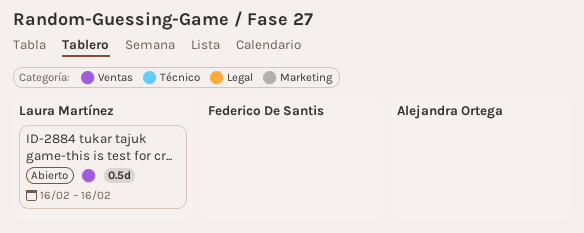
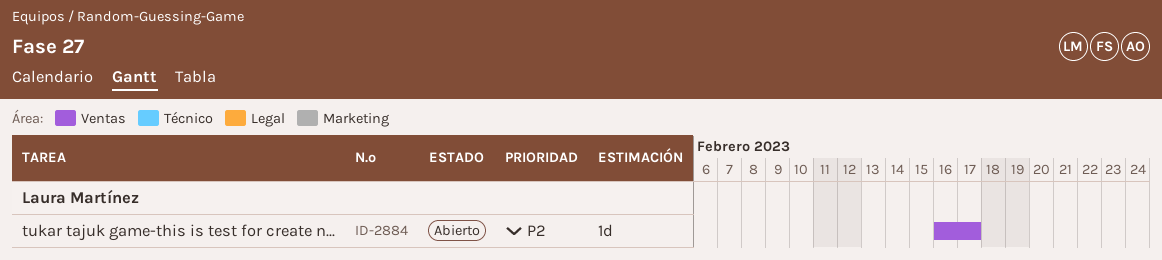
ID-2884, estimate: 0.5d -> 1d
ID-2884, due: Feb 16 -> Feb 17

